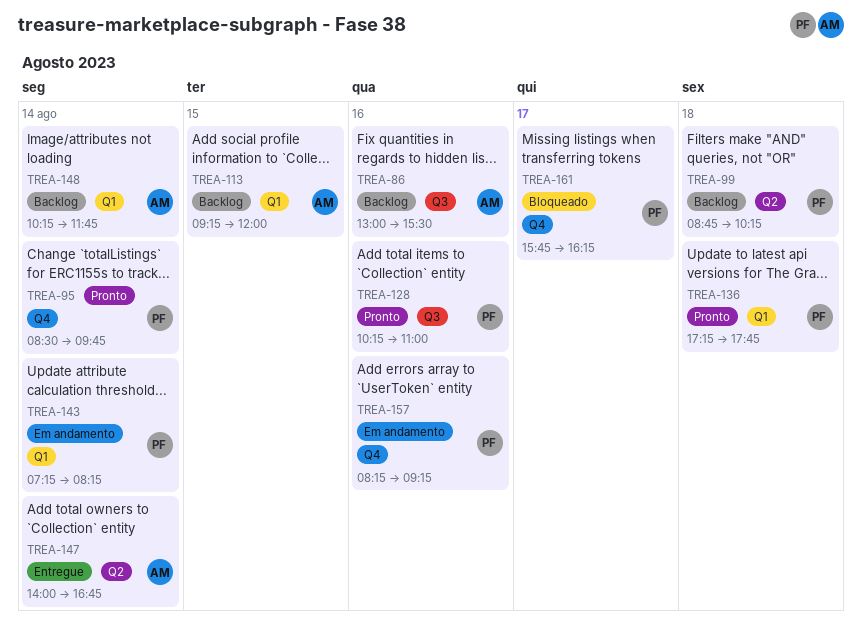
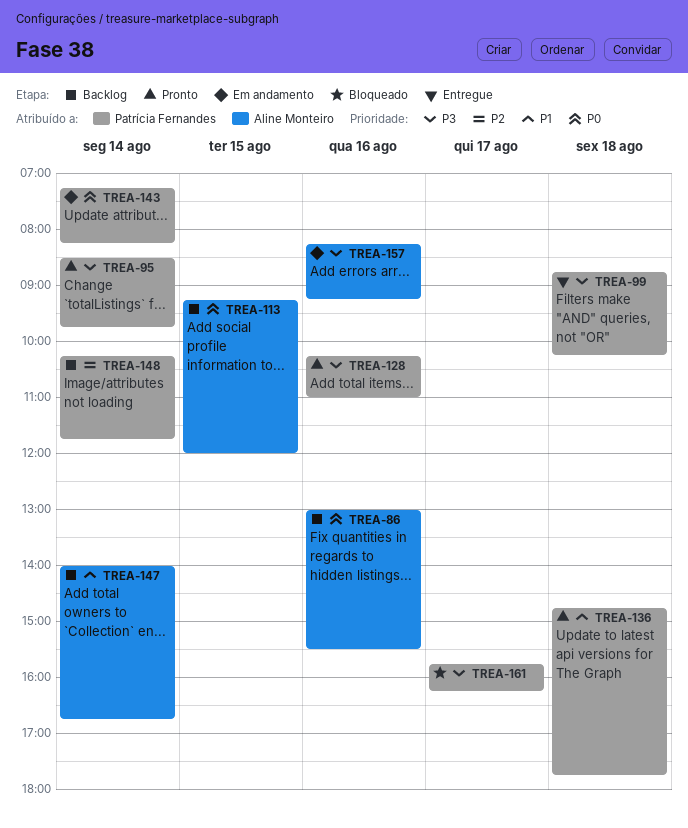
TREA-99, status: Backlog -> Entregue
TREA-136, begins: 17:15 -> 14:45
TREA-147, status: Entregue -> Backlog
TREA-148, owner: Aline Monteiro -> Patrícia Fernandes
TREA-157, owner: Patrícia Fernandes -> Aline Monteiro

